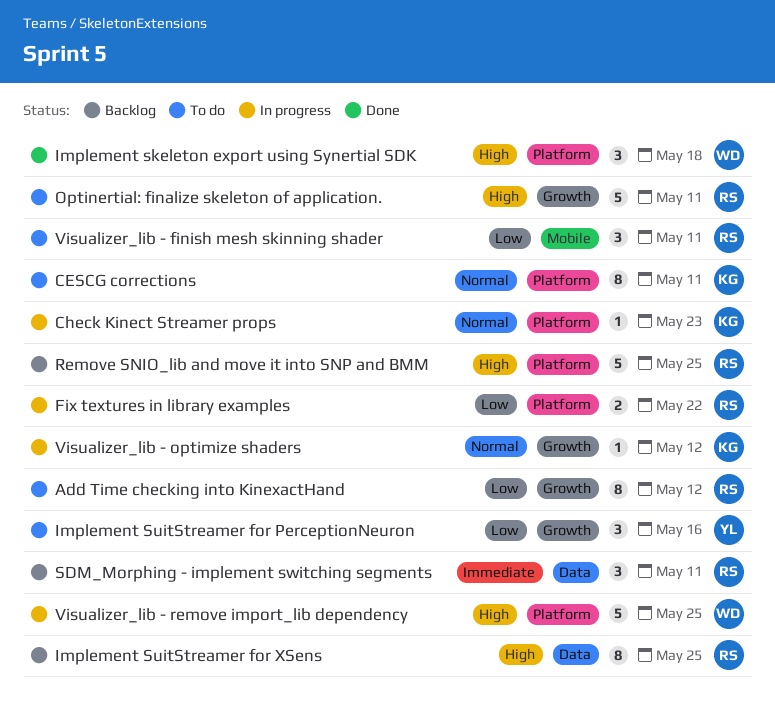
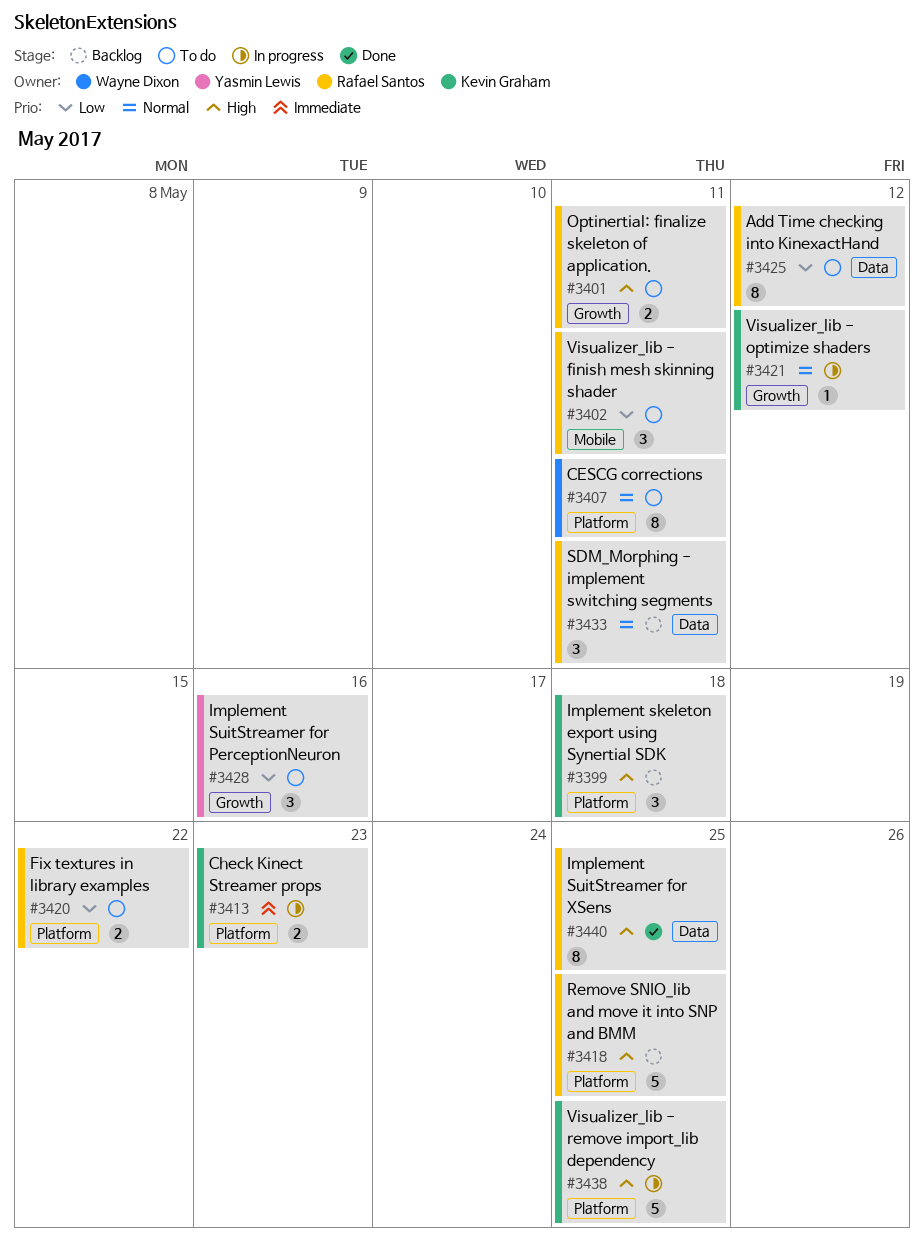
Add Time checking into KinexactHand, label: Growth -> Data
CESCG corrections, owner: Kevin Graham -> Wayne Dixon
Check Kinect Streamer props, priority: Normal -> Immediate
Check Kinect Streamer props, estimate: 1 -> 2
Fix textures in library examples, status: In progress -> To do
Implement skeleton export using Synertial SDK, status: Done -> Backlog
Implement skeleton export using Synertial SDK, owner: Wayne Dixon -> Kevin Graham
Implement SuitStreamer for XSens, status: Backlog -> Done
Optinertial: finalize skeleton of application., estimate: 5 -> 2
SDM_Morphing - implement switching segments, priority: Immediate -> Normal
Visualizer_lib - remove import_lib dependency, owner: Wayne Dixon -> Kevin Graham

